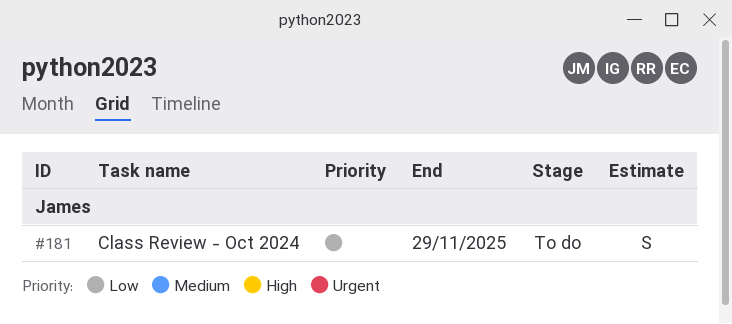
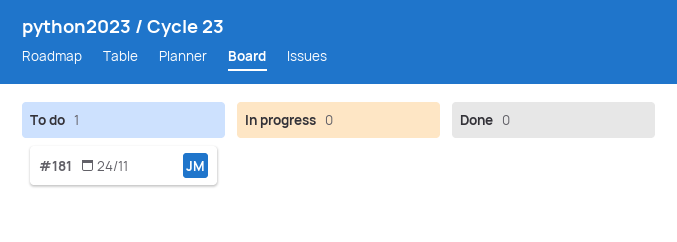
#181, due: Nov 29 -> Nov 24

